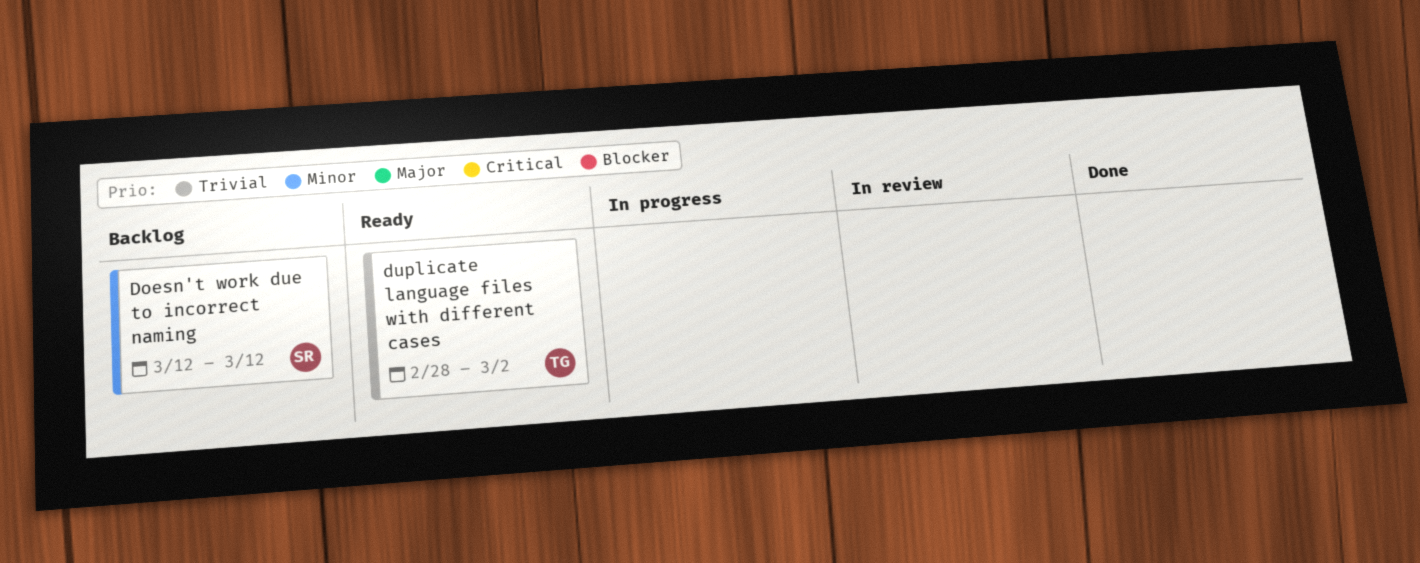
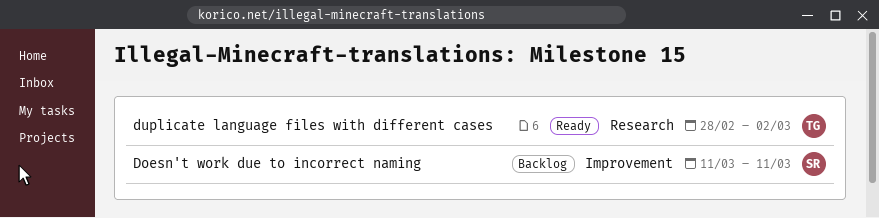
Doesn't work due to incorrect naming, start: Mar 12 -> Mar 11
Doesn't work due to incorrect naming, due: Mar 12 -> Mar 11

